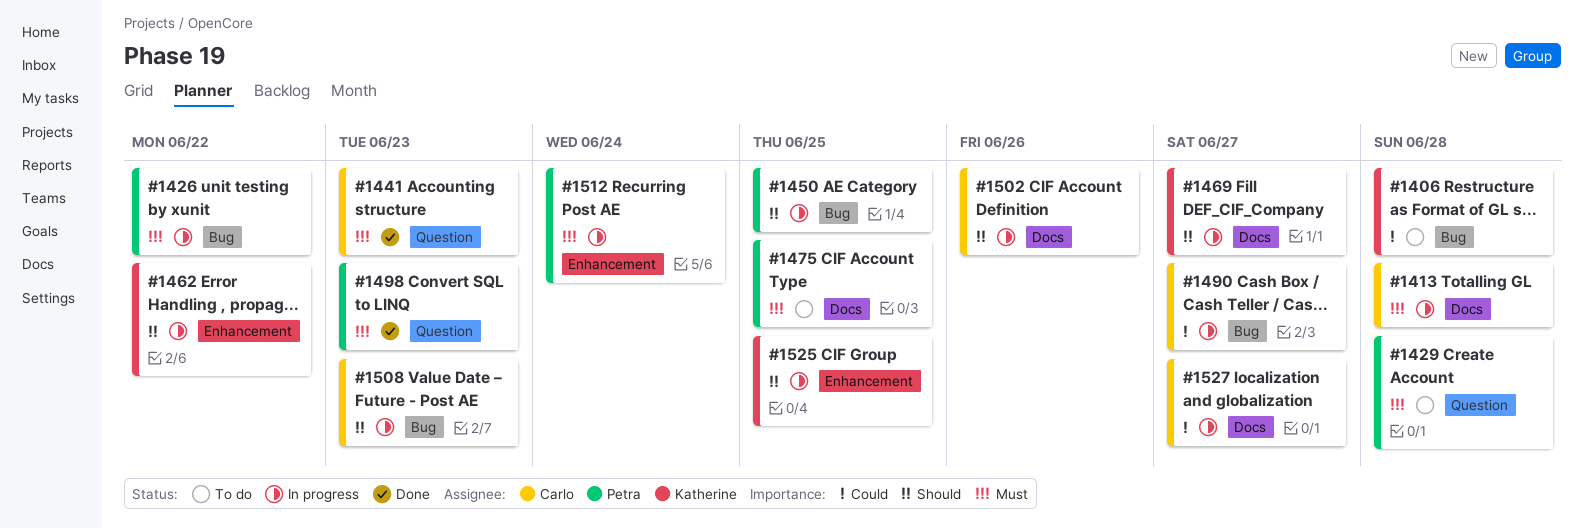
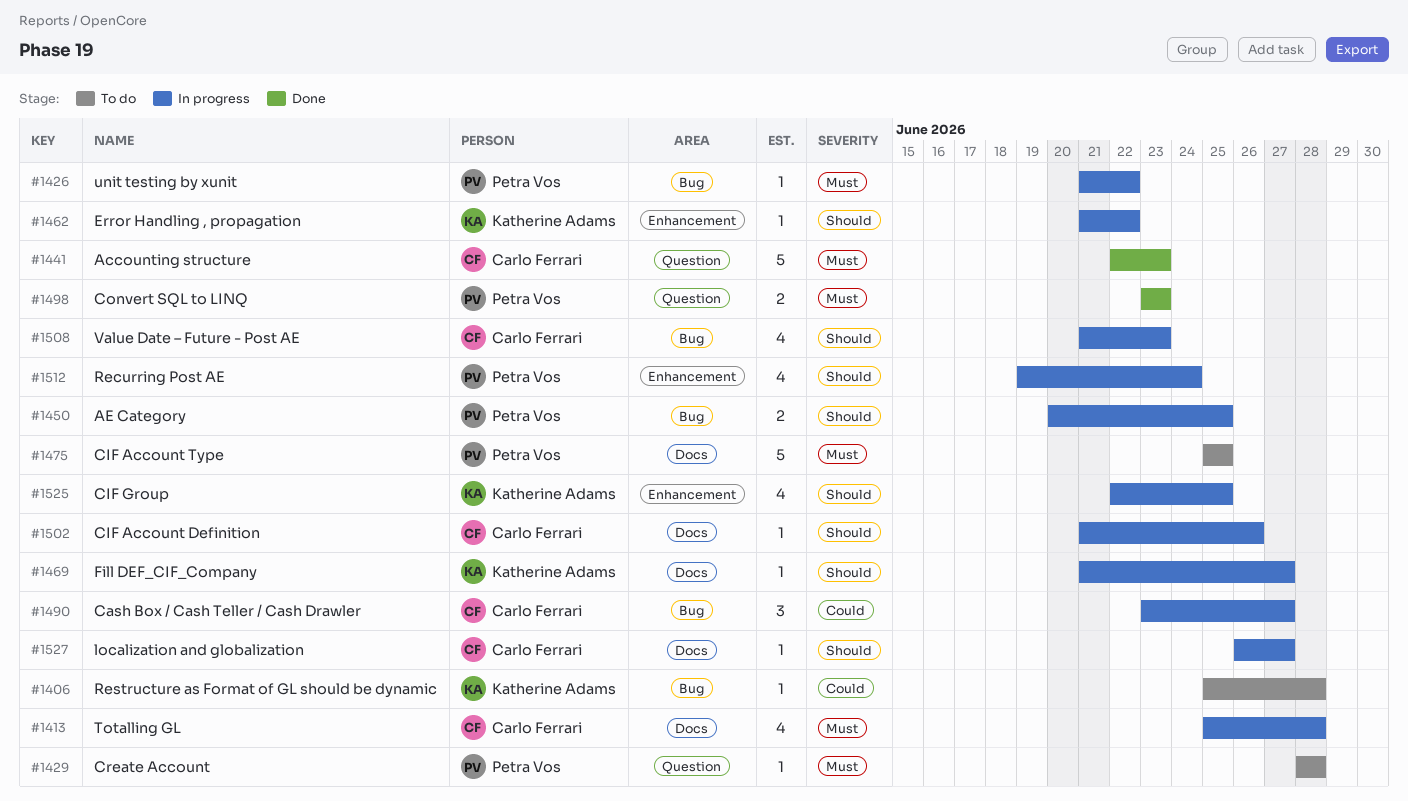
#1512, priority: Must -> Should
#1527, priority: Could -> Should

